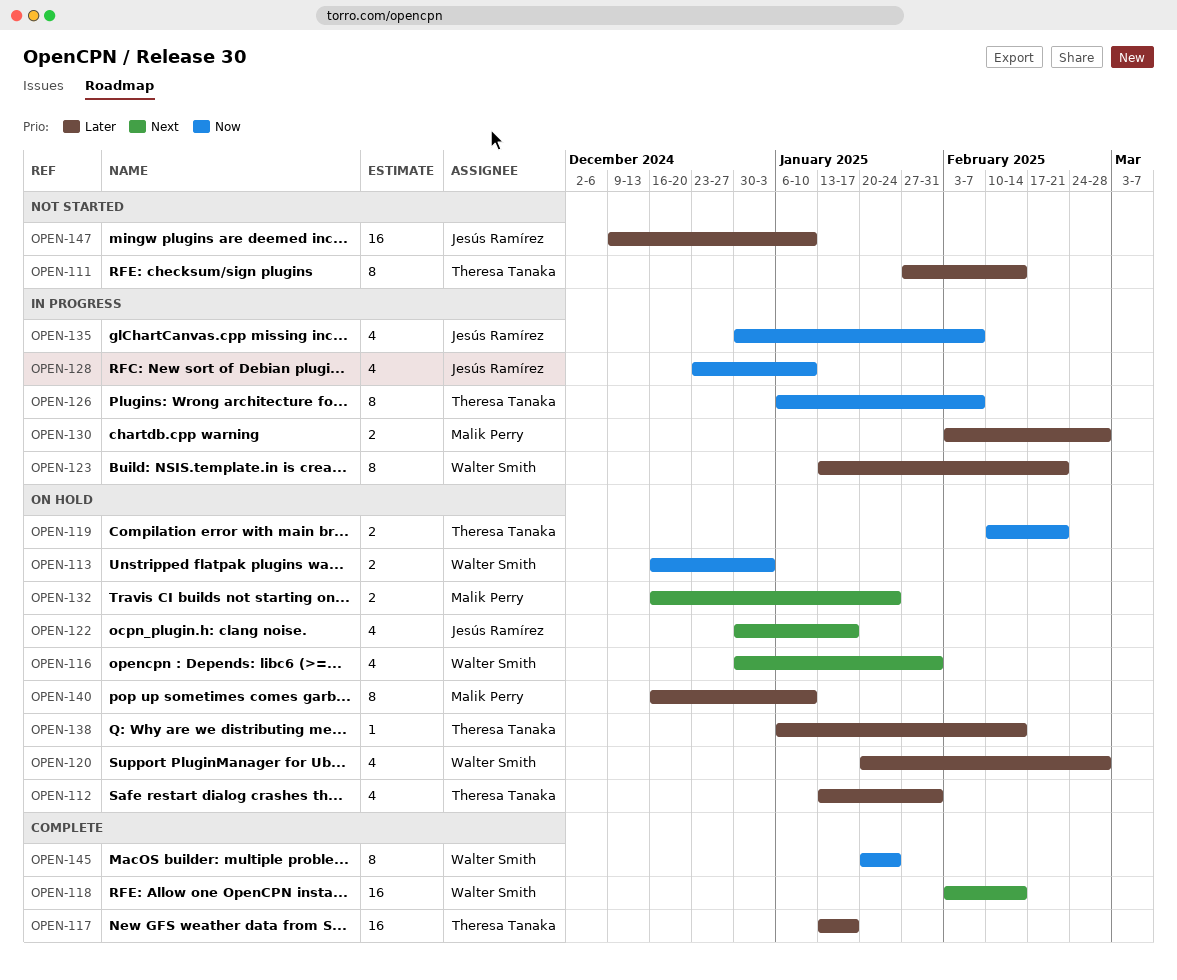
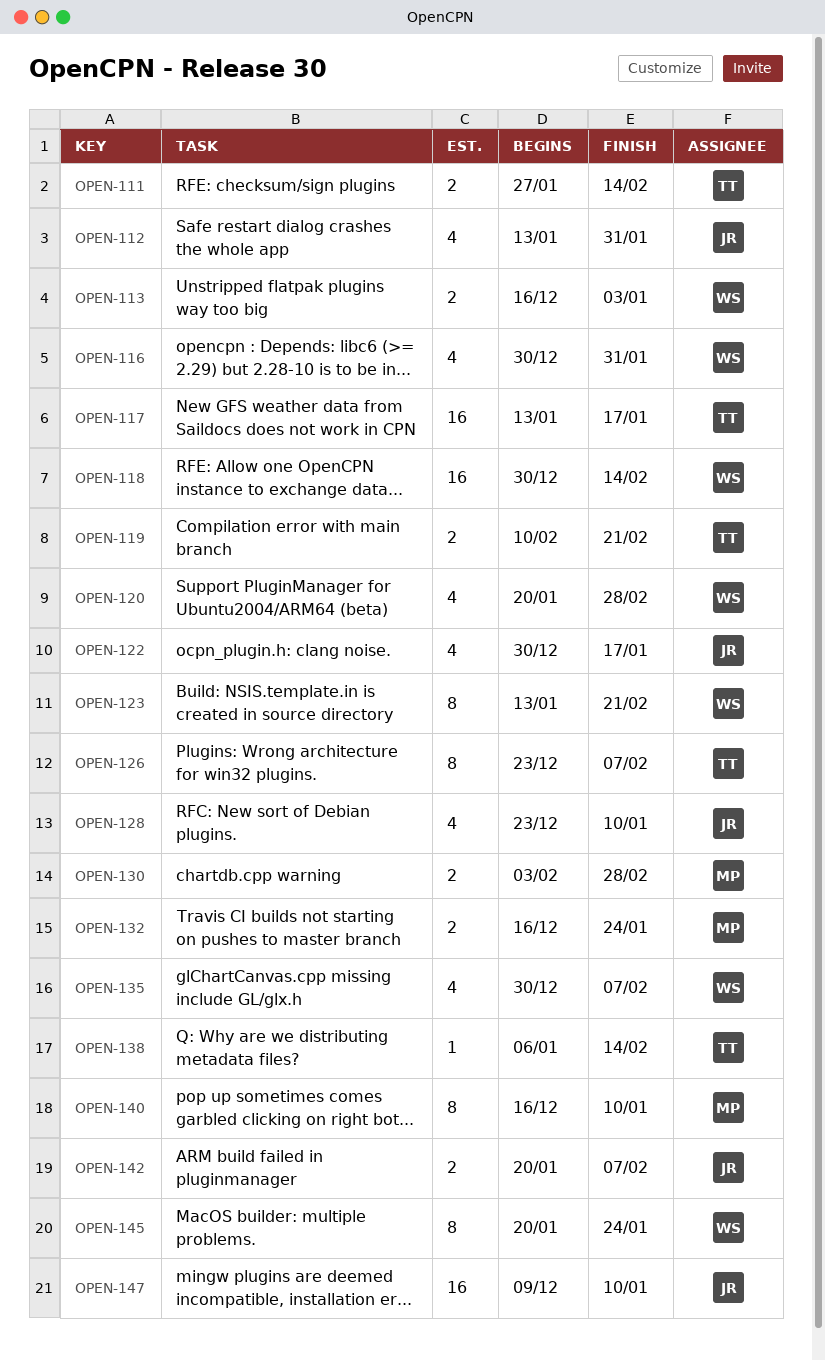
OPEN-111, estimate: 8 -> 2
OPEN-112, owner: Theresa Tanaka -> Jesús Ramírez
OPEN-118, start: Feb 3 -> Dec 30
OPEN-126, start: Jan 6 -> Dec 23
OPEN-135, owner: Jesús Ramírez -> Walter Smith
OPEN-142: none -> present

